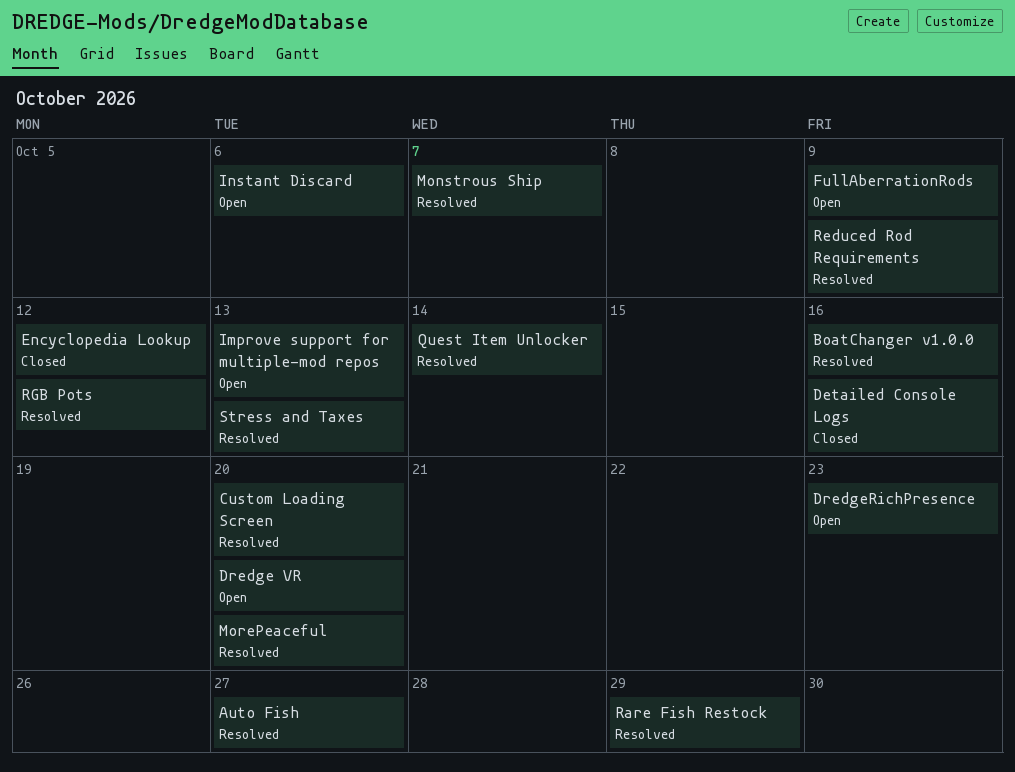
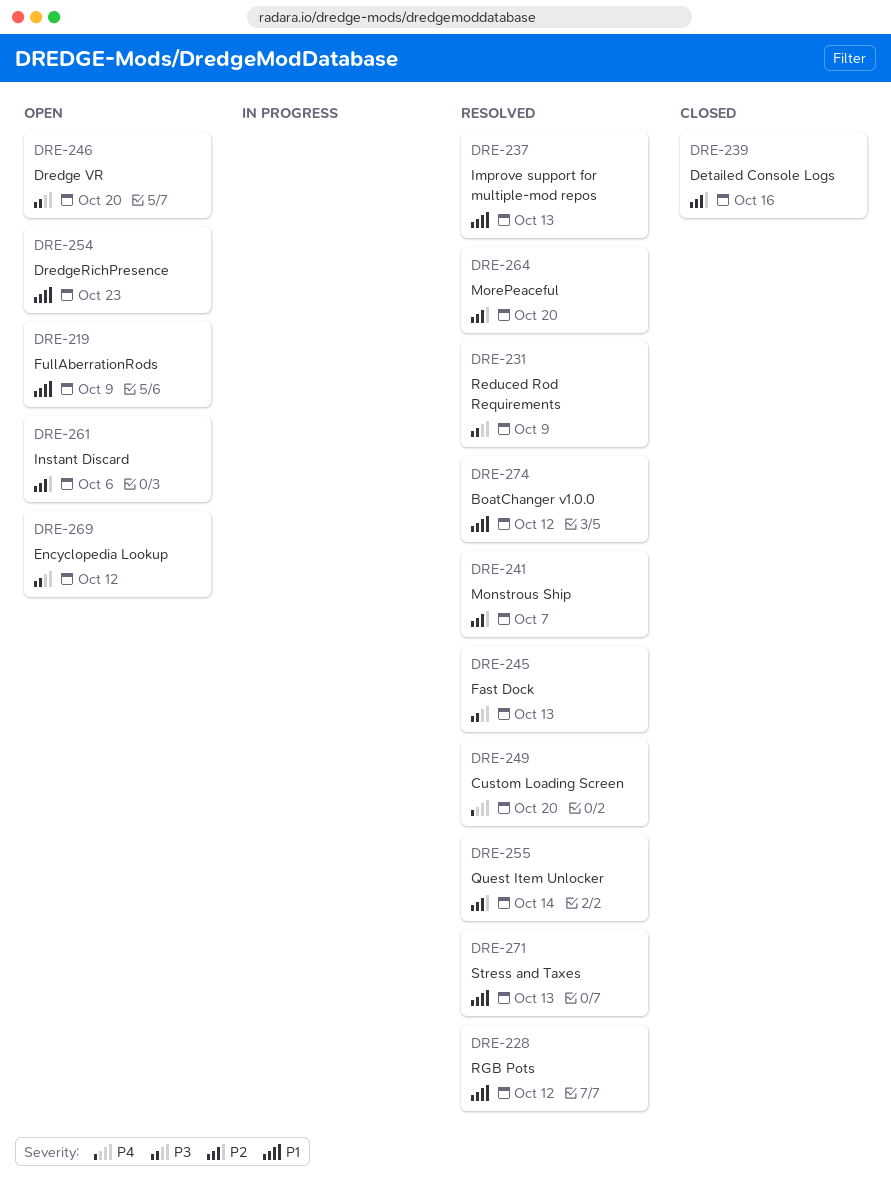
Auto Fish: present -> none
BoatChanger v1.0.0, due: Oct 16 -> Oct 12
Encyclopedia Lookup, status: Closed -> Open
Fast Dock: none -> present
Improve support for multiple-mod repos, status: Open -> Resolved
Rare Fish Restock: present -> none

